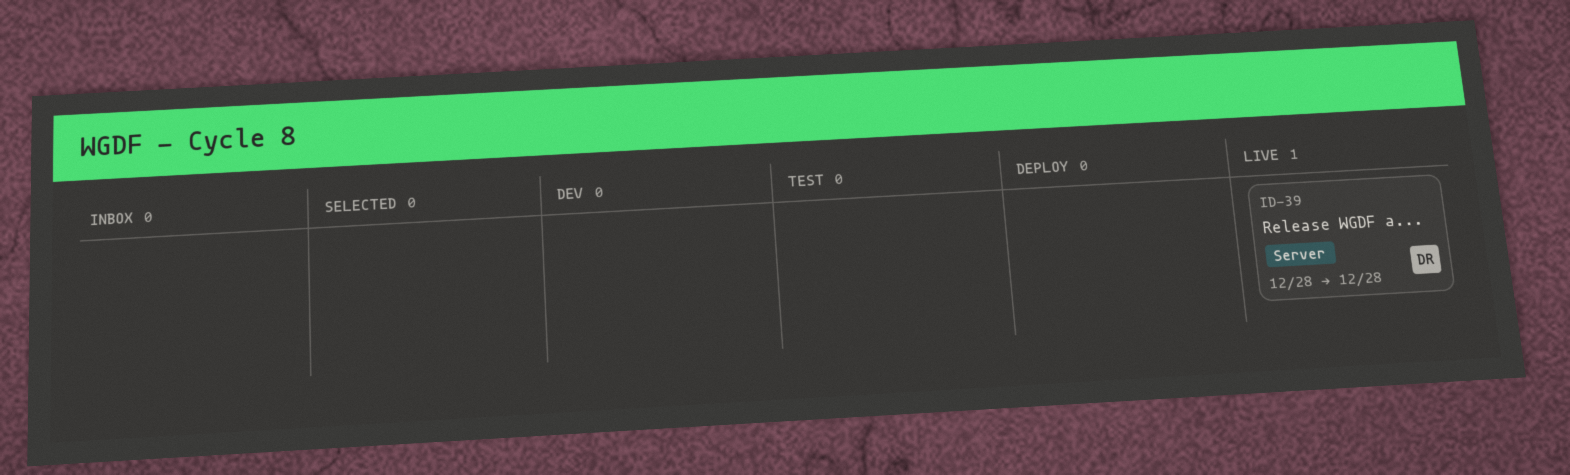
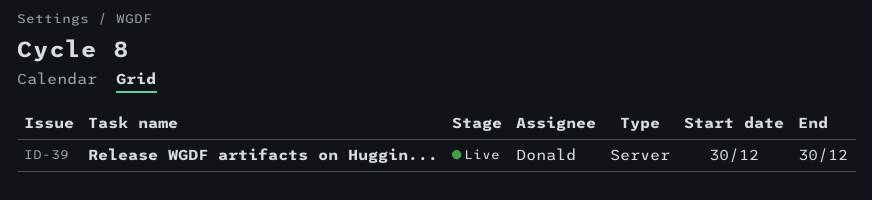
ID-39, start: Dec 28 -> Dec 30
ID-39, due: Dec 28 -> Dec 30

